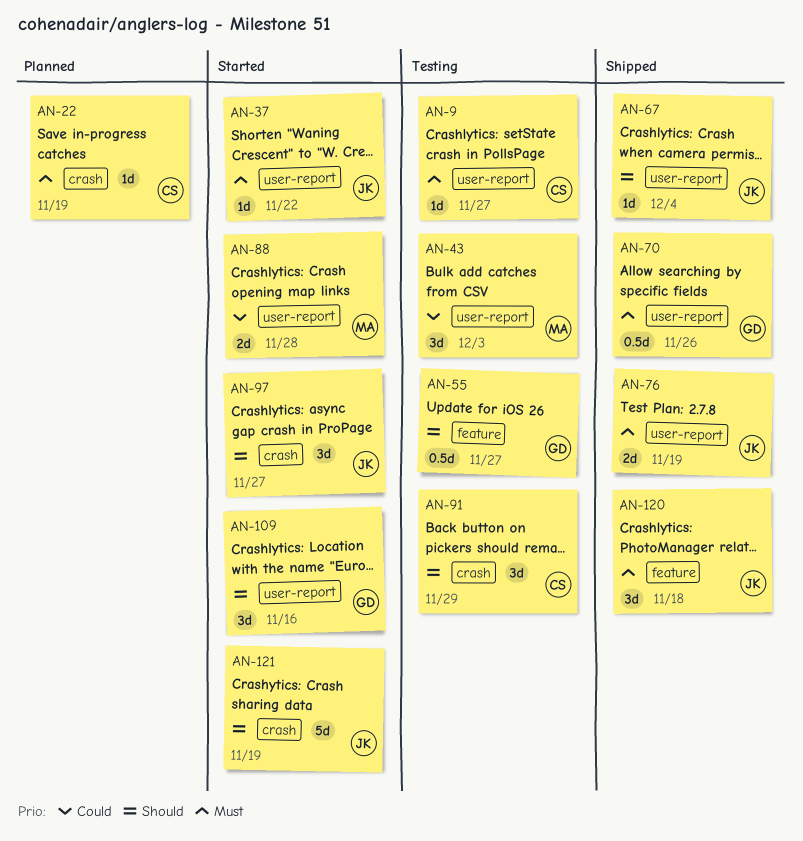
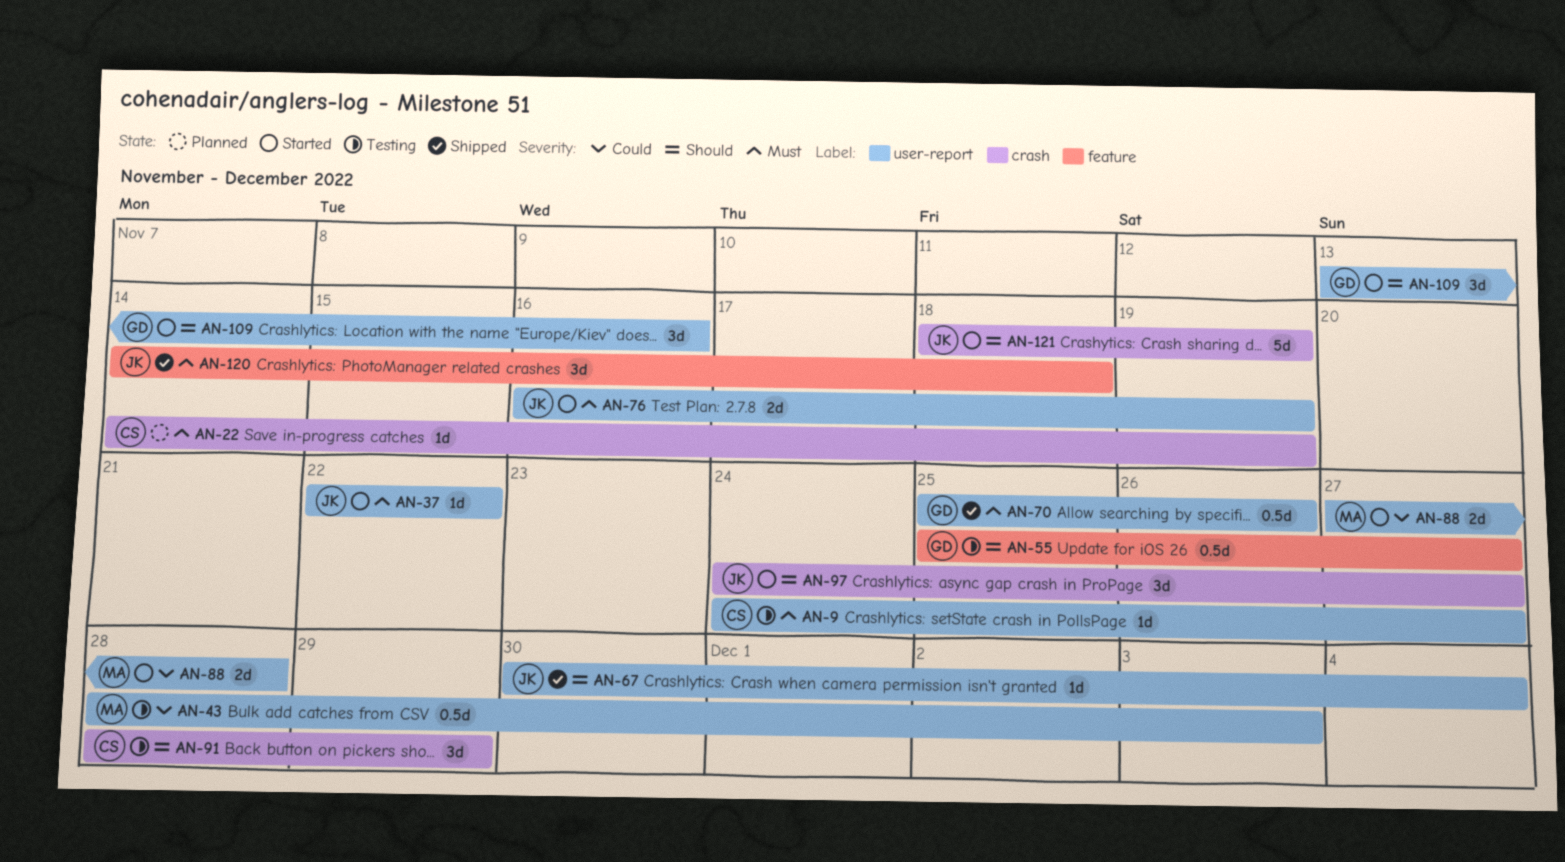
AN-43, estimate: 3d -> 0.5d
AN-76, status: Shipped -> Started

